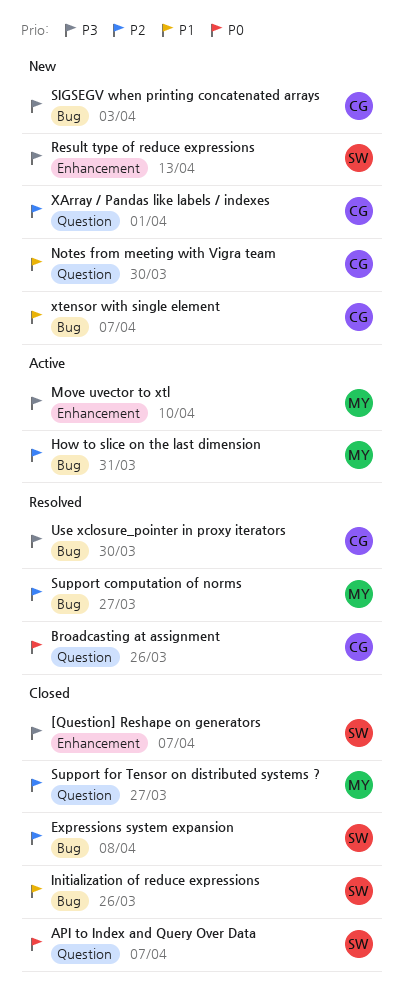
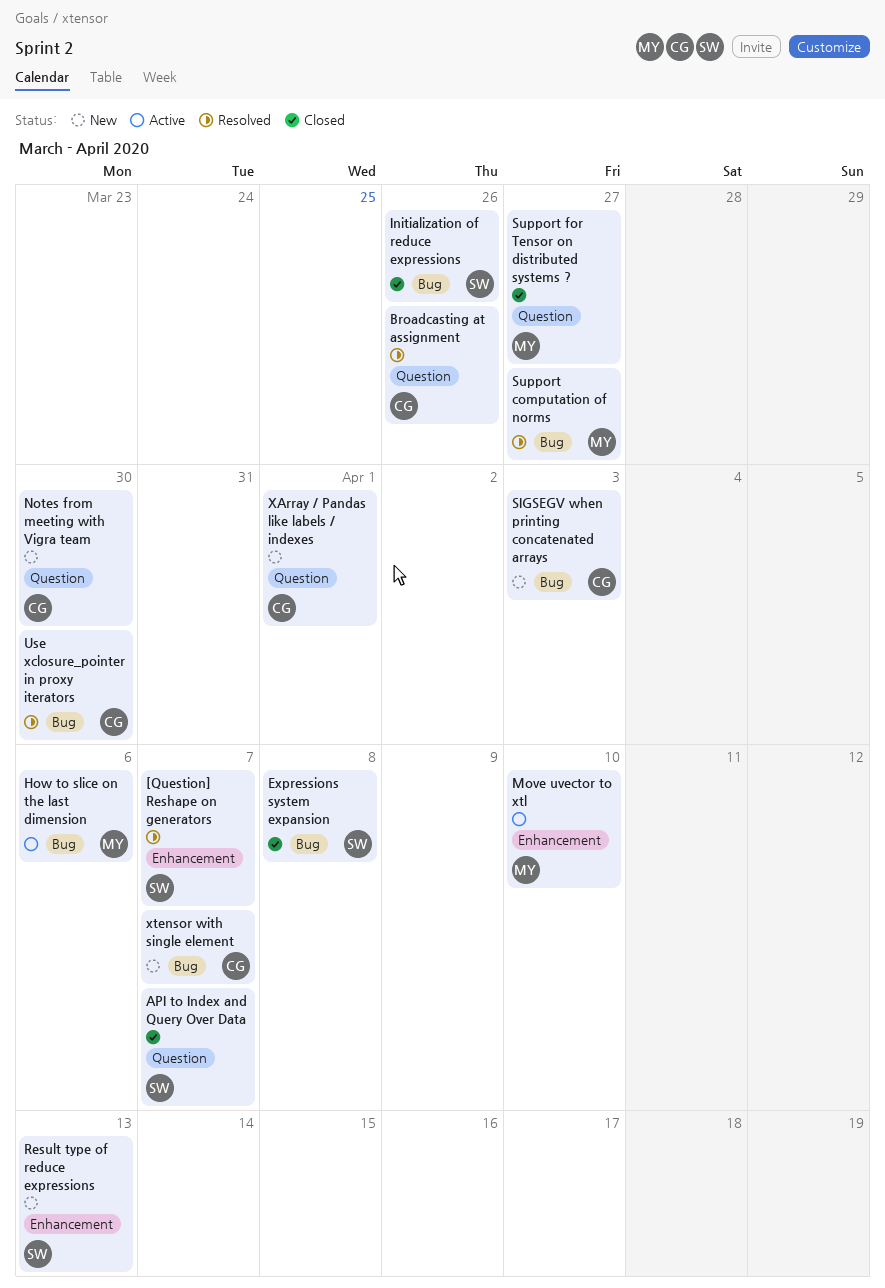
[Question] Reshape on generators, status: Closed -> Resolved
How to slice on the last dimension, due: Mar 31 -> Apr 6

